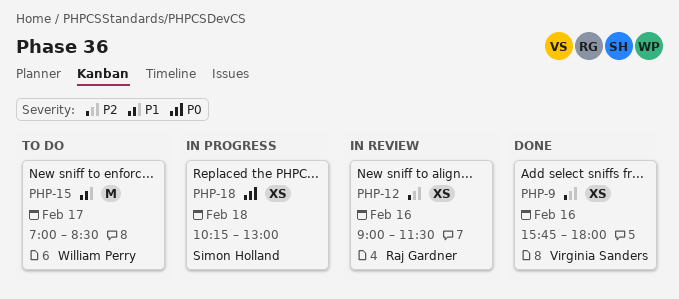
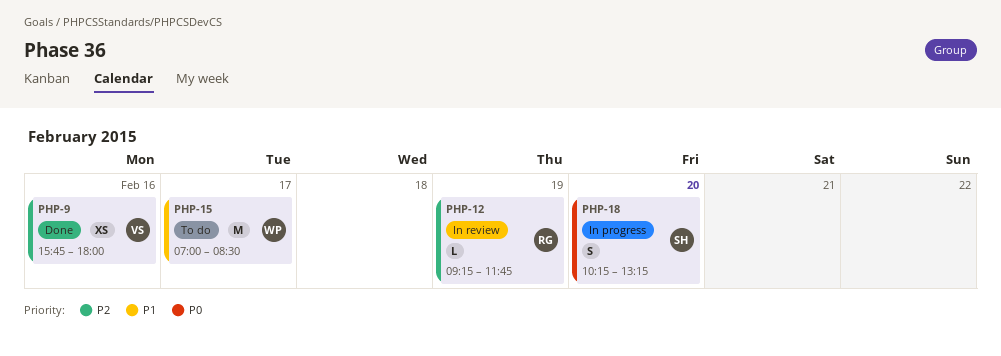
PHP-12, estimate: XS -> L
PHP-12, day: Feb 16 -> Feb 19
PHP-12, begins: 09:00 -> 09:15
PHP-12, ends: 11:30 -> 11:45
PHP-18, estimate: XS -> S
PHP-18, day: Feb 18 -> Feb 20
PHP-18, ends: 13:00 -> 13:15

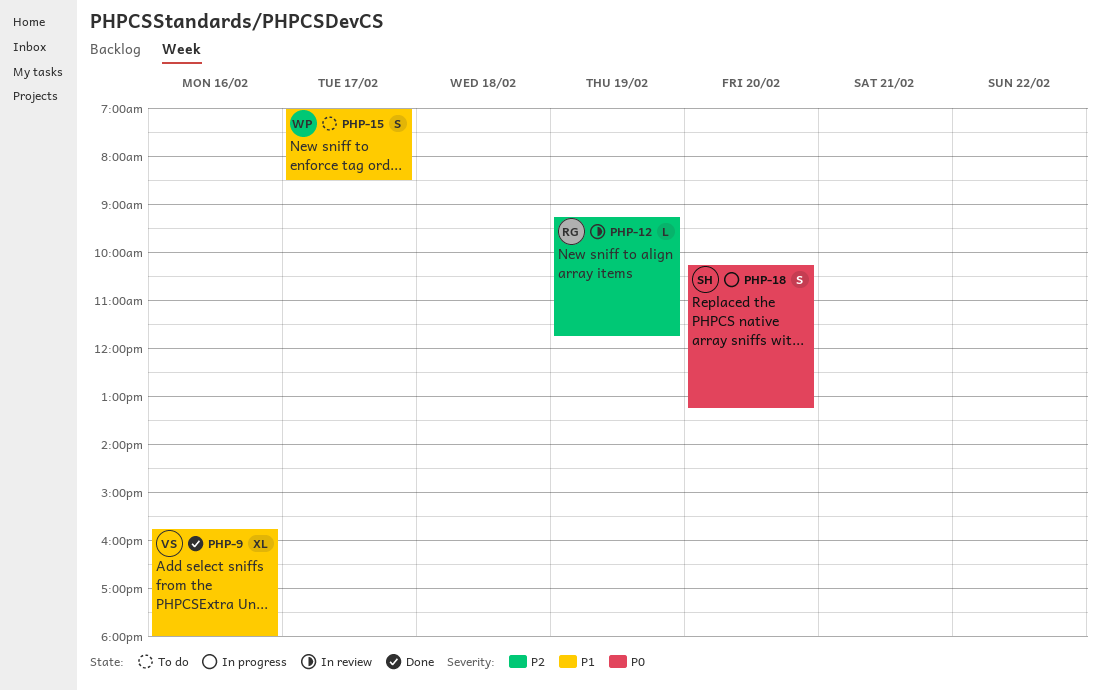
PHP-9, priority: P2 -> P1
PHP-9, estimate: XS -> XL
PHP-15, estimate: M -> S

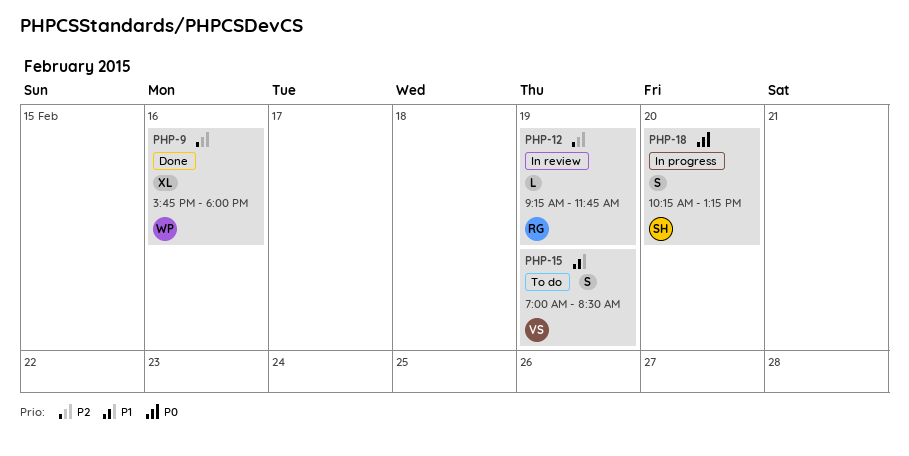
PHP-9, owner: VS -> WP
PHP-9, priority: P1 -> P2
PHP-15, owner: WP -> VS
PHP-15, day: Feb 17 -> Feb 19

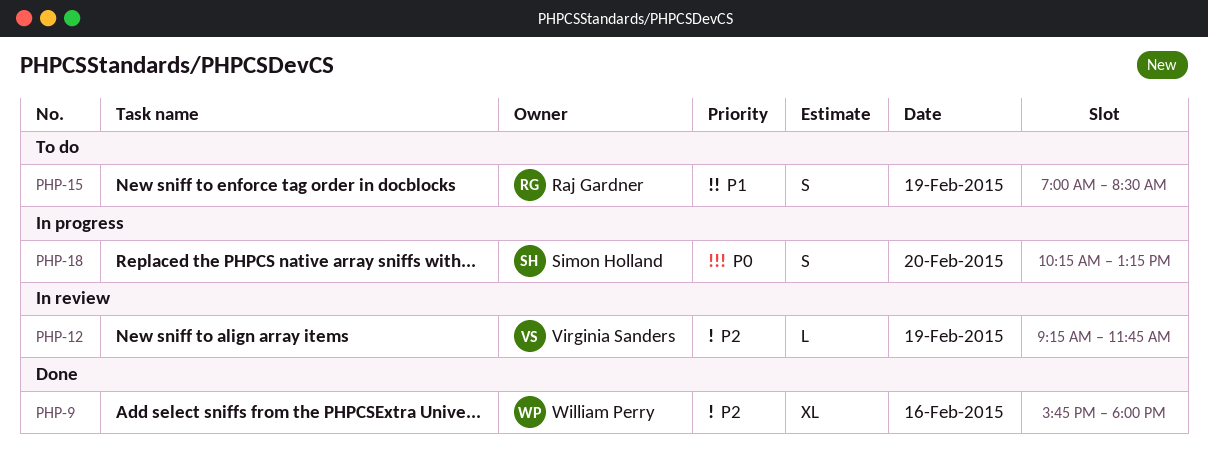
PHP-12, owner: Raj Gardner -> Virginia Sanders
PHP-15, owner: Virginia Sanders -> Raj Gardner

